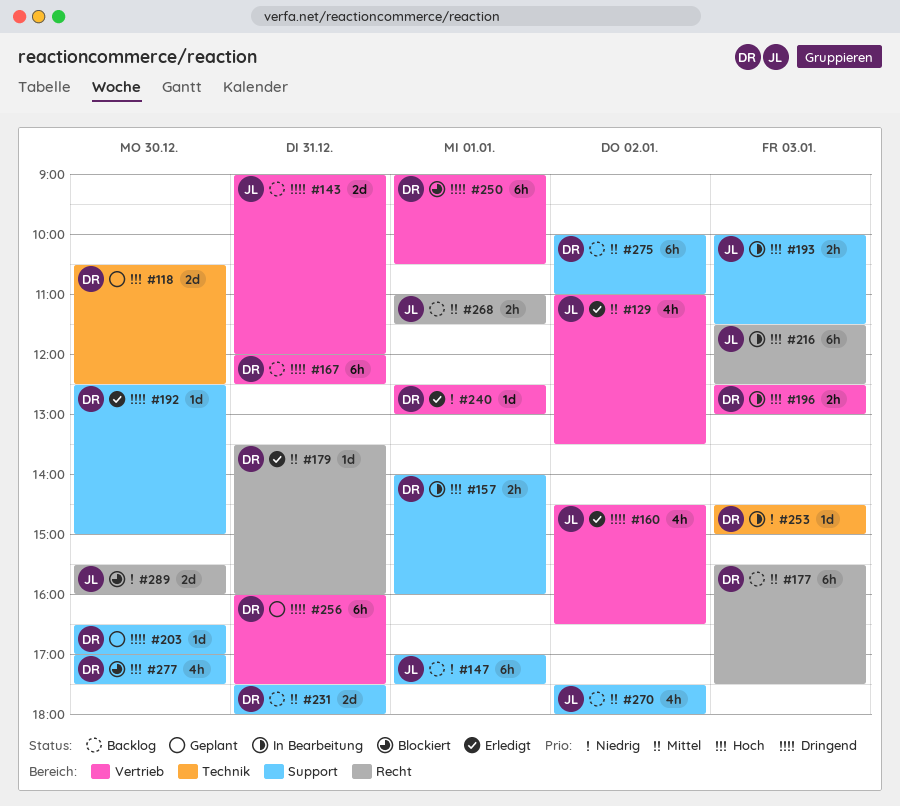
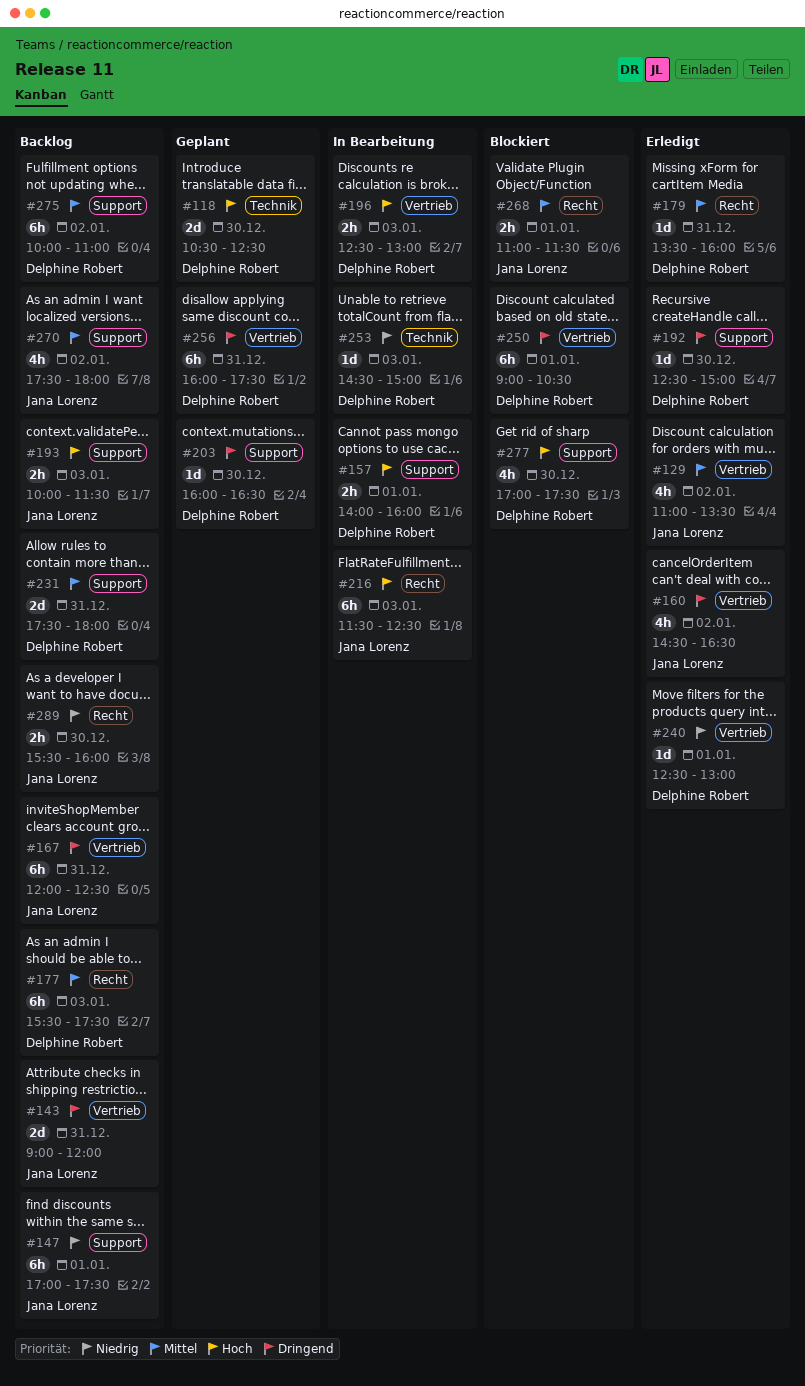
#167, owner: Delphine Robert -> Jana Lorenz
#193, status: In Bearbeitung -> Backlog
#203, begins: 16:30 -> 16:00
#203, ends: 17:00 -> 16:30
#268, status: Backlog -> Blockiert
#289, status: Blockiert -> Backlog
#289, estimate: 2d -> 2h

